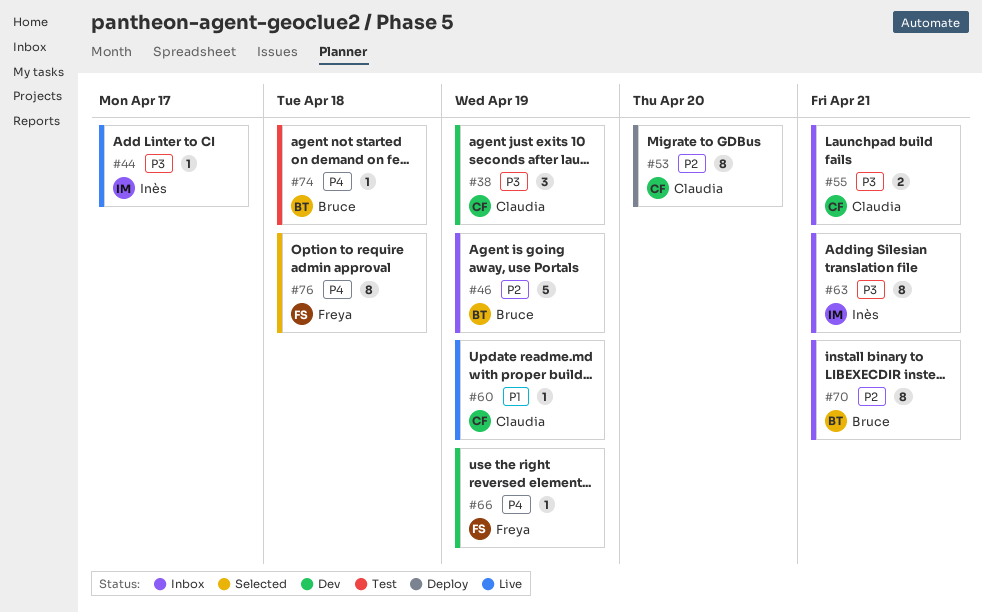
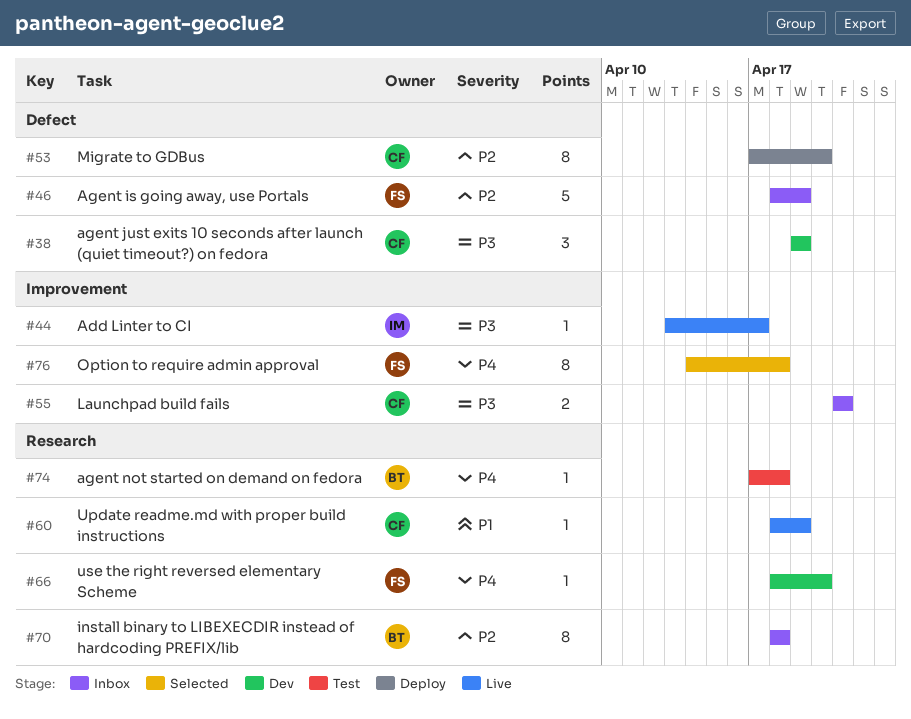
#46, owner: Bruce -> Freya
#63: present -> none
#66, due: Apr 19 -> Apr 20
#70, due: Apr 21 -> Apr 18

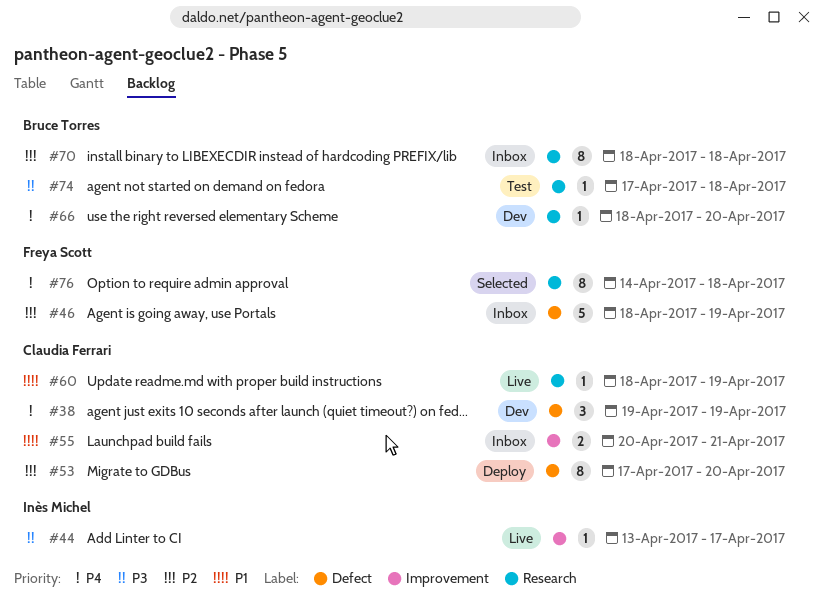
#38, priority: P3 -> P4
#55, priority: P3 -> P1
#55, start: Apr 21 -> Apr 20
#66, owner: Freya Scott -> Bruce Torres
#74, priority: P4 -> P3
#76, label: Improvement -> Research

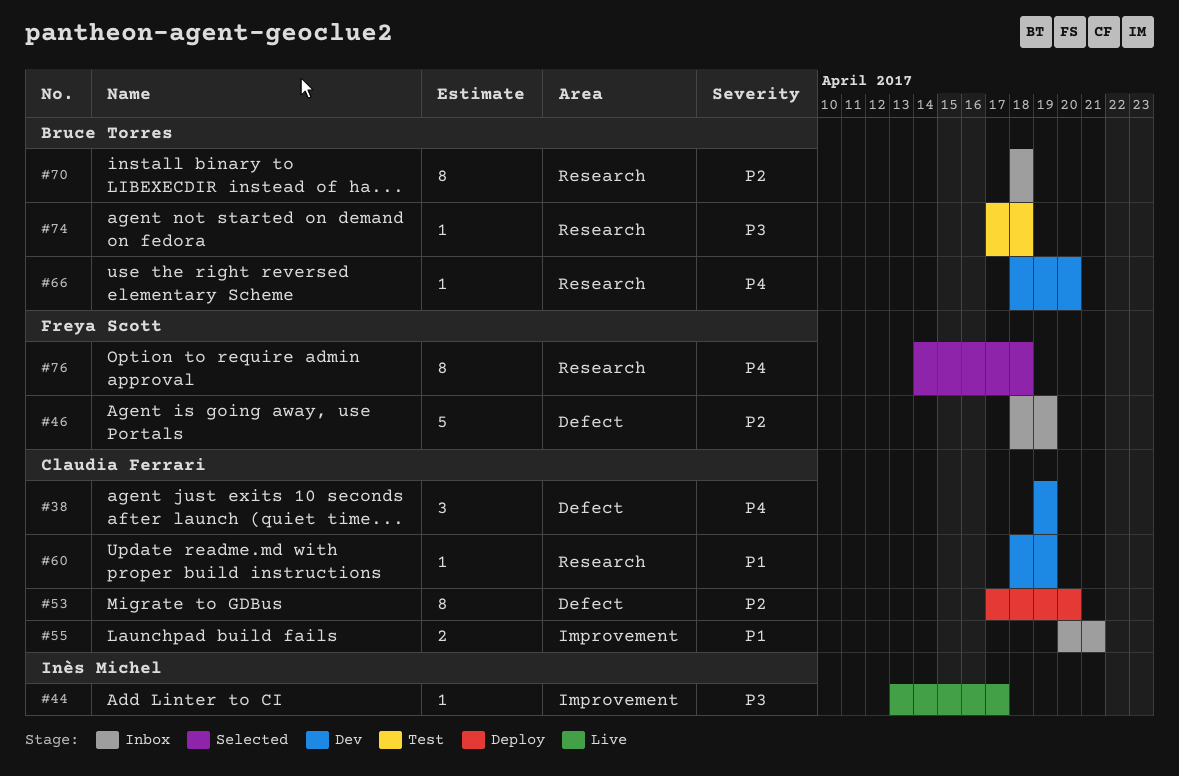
#60, status: Live -> Dev

